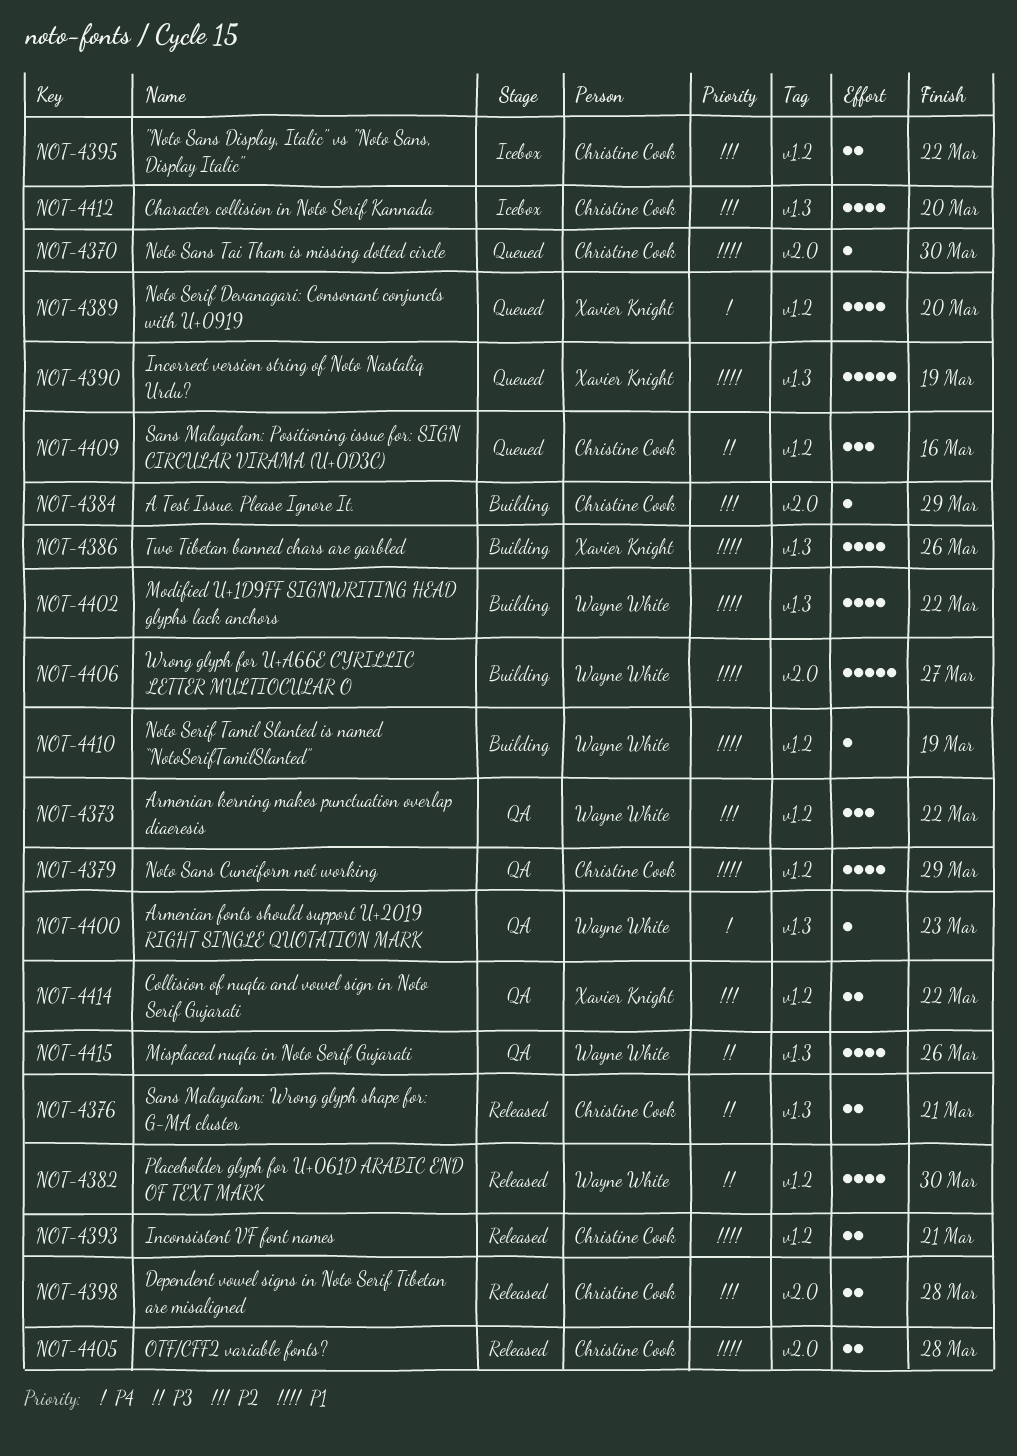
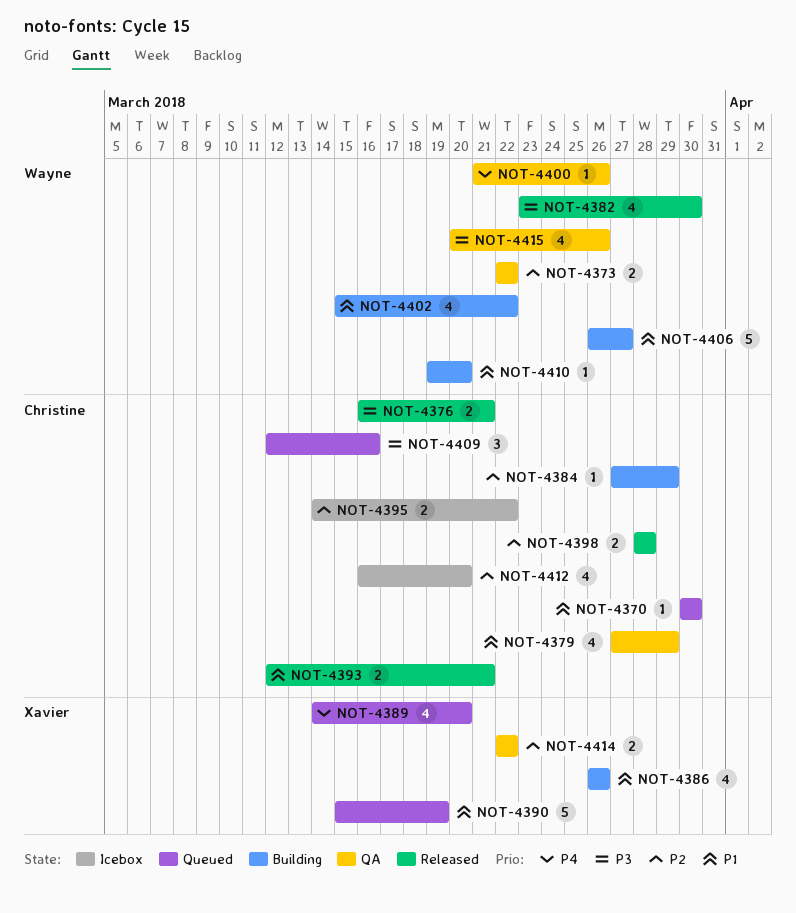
NOT-4373, estimate: 3 -> 2
NOT-4400, due: Mar 23 -> Mar 26
NOT-4405: present -> none
NOT-4410, due: Mar 19 -> Mar 20

